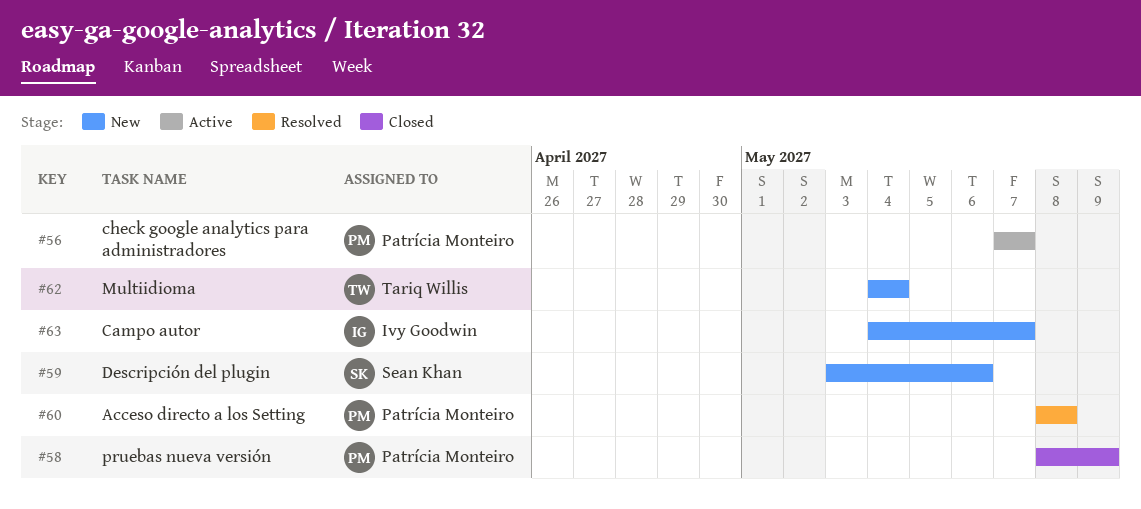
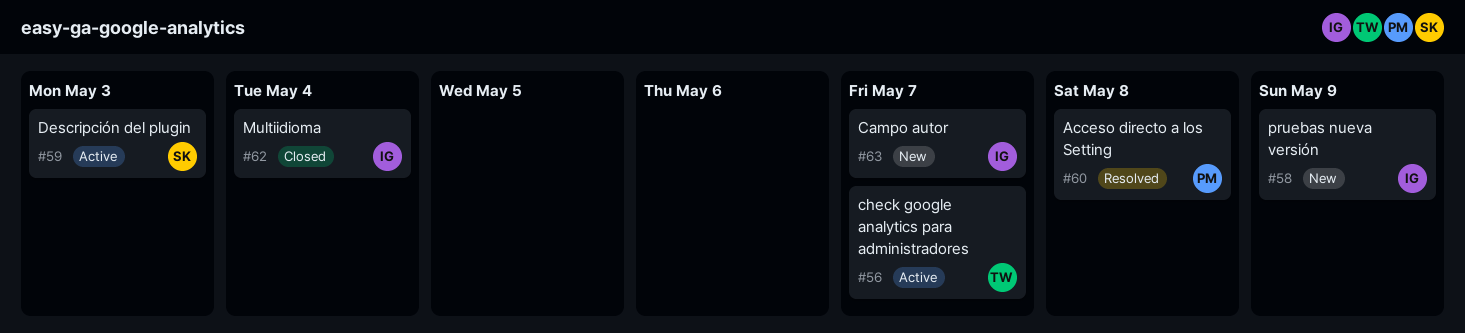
#56, owner: Patrícia Monteiro -> Tariq Willis
#58, status: Closed -> New
#58, owner: Patrícia Monteiro -> Ivy Goodwin
#59, status: New -> Active
#59, due: May 6 -> May 3
#62, status: New -> Closed
#62, owner: Tariq Willis -> Ivy Goodwin

